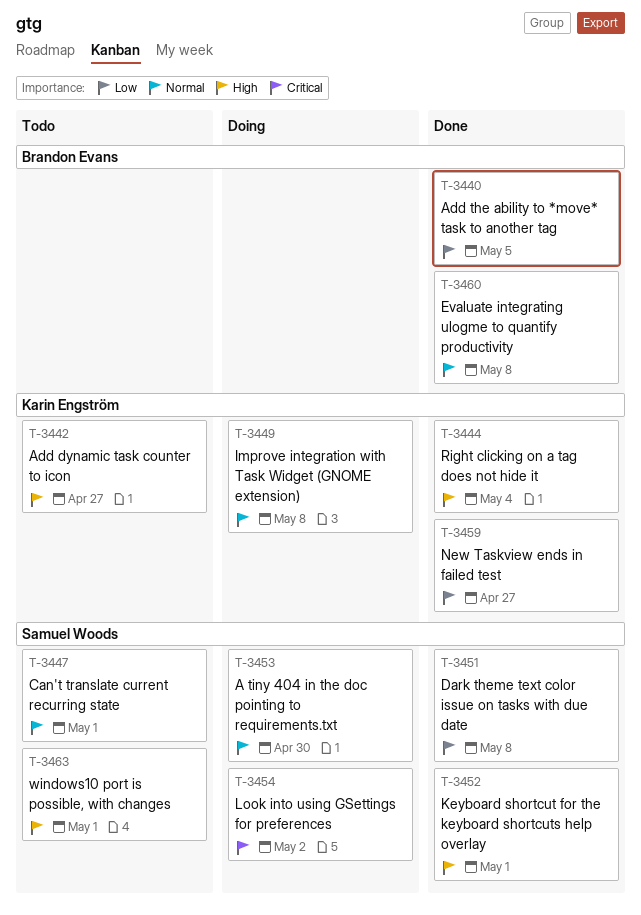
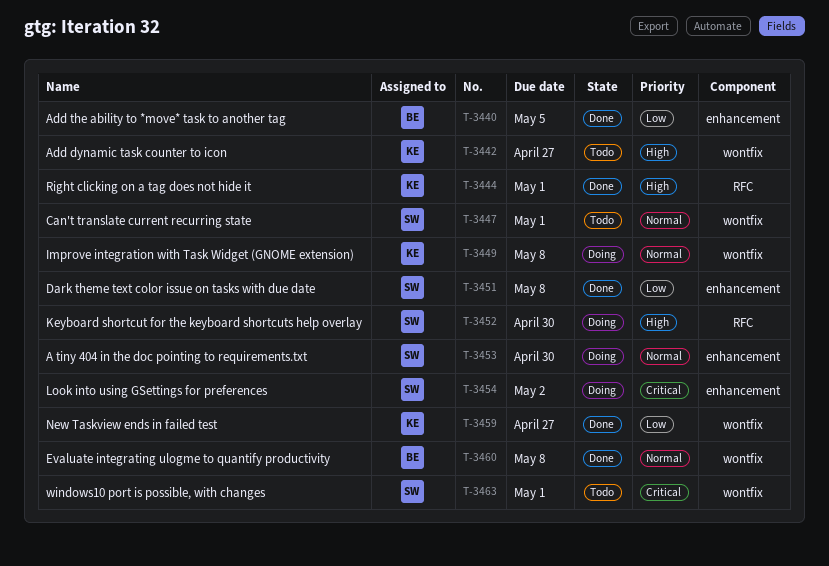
T-3444, due: May 4 -> May 1
T-3452, status: Done -> Doing
T-3452, due: May 1 -> Apr 30
T-3463, priority: High -> Critical

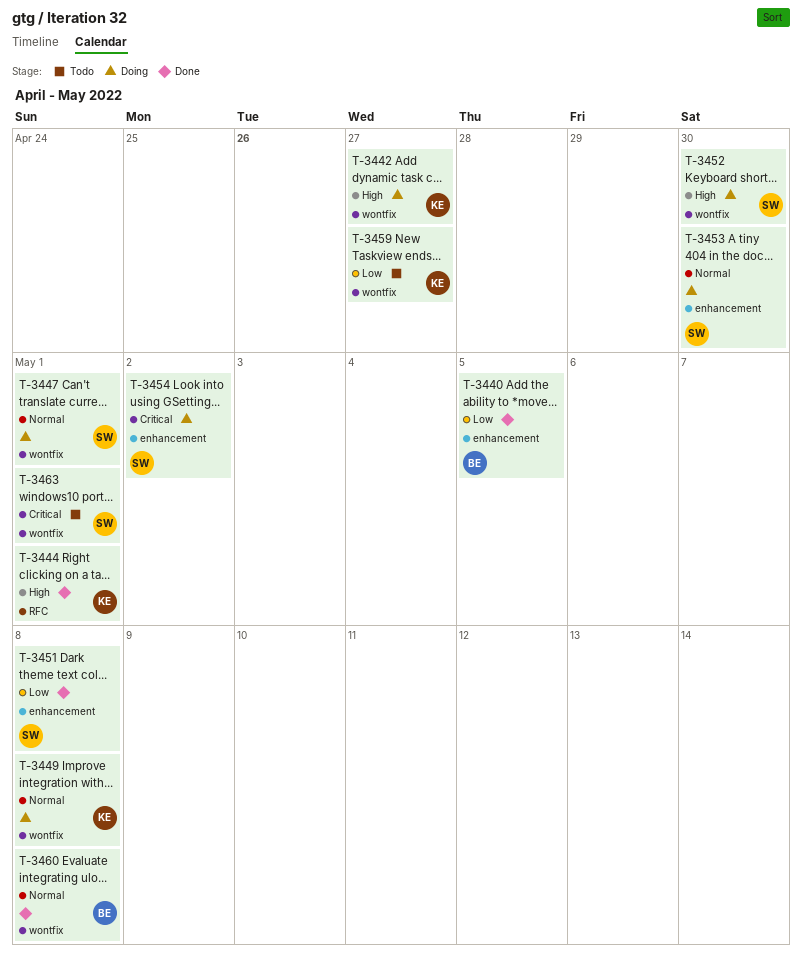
T-3442, status: Todo -> Doing
T-3447, status: Todo -> Doing
T-3452, label: RFC -> wontfix
T-3459, status: Done -> Todo

